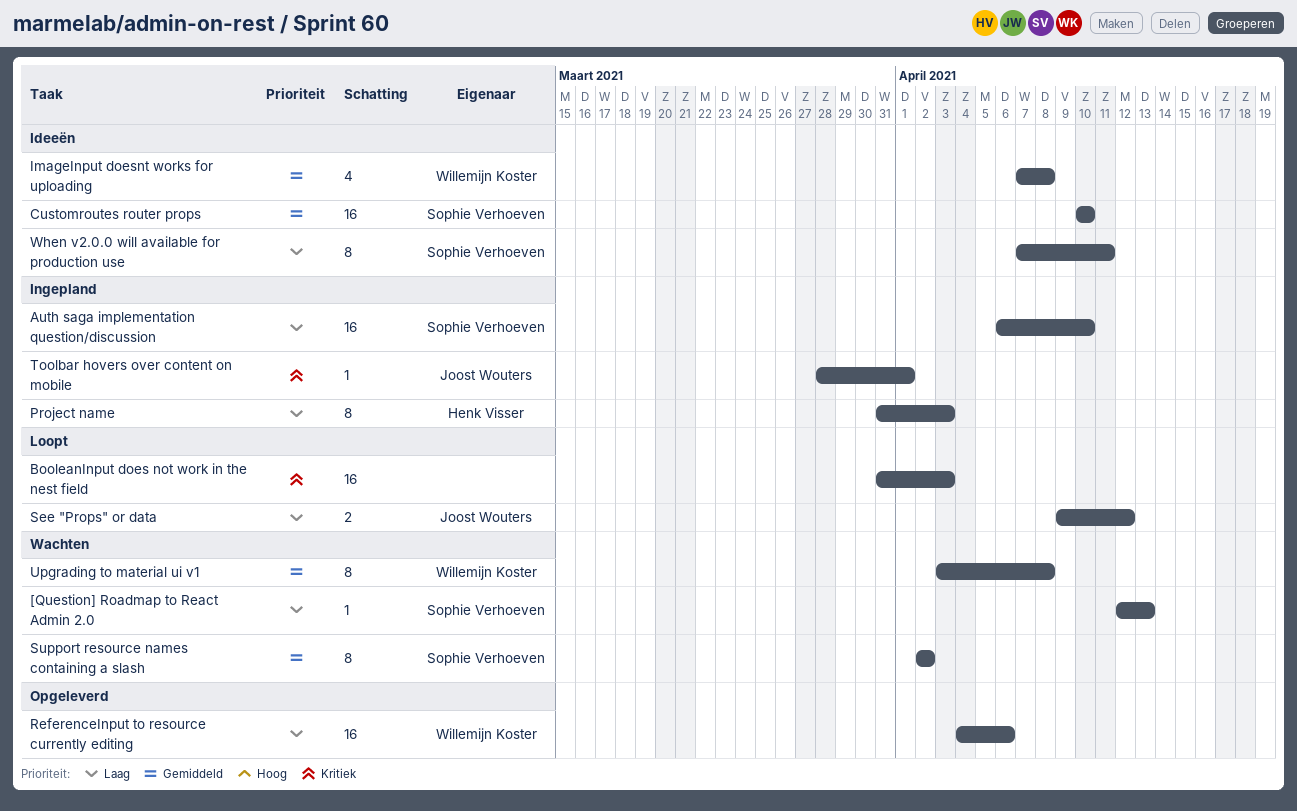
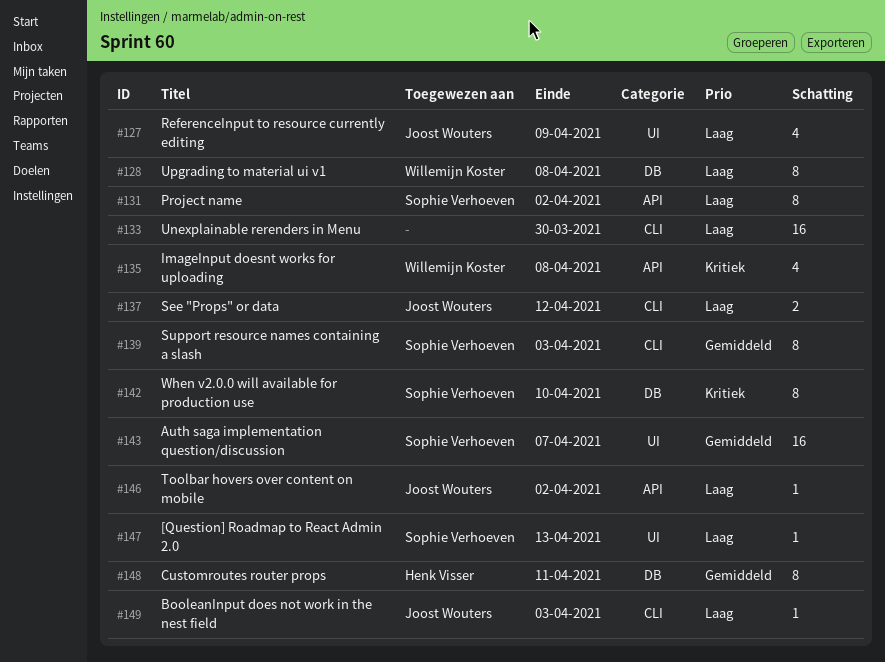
Auth saga implementation question/discussion, priority: Laag -> Gemiddeld
Auth saga implementation question/discussion, due: Apr 10 -> Apr 7
BooleanInput does not work in the nest field, owner: none -> Joost Wouters
BooleanInput does not work in the nest field, priority: Kritiek -> Laag
BooleanInput does not work in the nest field, estimate: 16 -> 1
Customroutes router props, owner: Sophie Verhoeven -> Henk Visser
Customroutes router props, estimate: 16 -> 8
Customroutes router props, due: Apr 10 -> Apr 11
ImageInput doesnt works for uploading, priority: Gemiddeld -> Kritiek
Project name, owner: Henk Visser -> Sophie Verhoeven
Project name, due: Apr 3 -> Apr 2
ReferenceInput to resource currently editing, owner: Willemijn Koster -> Joost Wouters
ReferenceInput to resource currently editing, estimate: 16 -> 4
ReferenceInput to resource currently editing, due: Apr 6 -> Apr 9
Support resource names containing a slash, due: Apr 2 -> Apr 3
Toolbar hovers over content on mobile, priority: Kritiek -> Laag
Toolbar hovers over content on mobile, due: Apr 1 -> Apr 2
Unexplainable rerenders in Menu: none -> present
Upgrading to material ui v1, priority: Gemiddeld -> Laag
When v2.0.0 will available for production use, priority: Laag -> Kritiek
When v2.0.0 will available for production use, due: Apr 11 -> Apr 10

